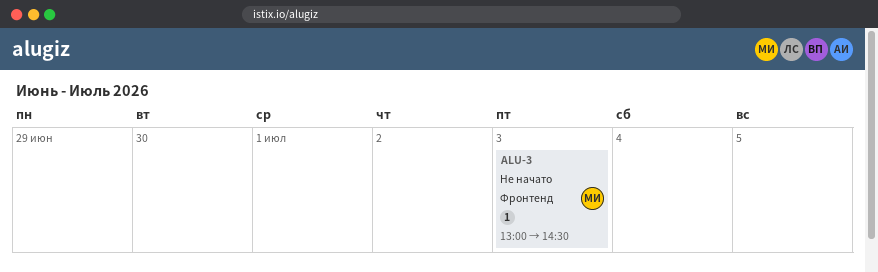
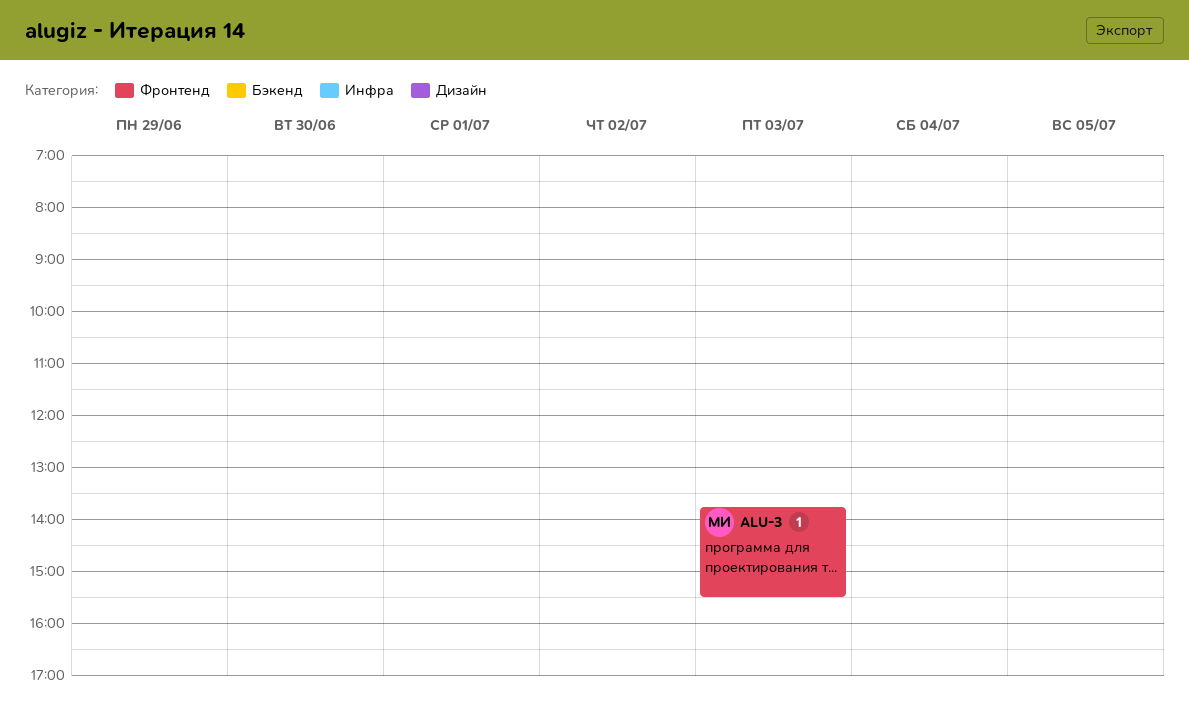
ALU-3, begins: 13:00 -> 13:45
ALU-3, ends: 14:30 -> 15:30

